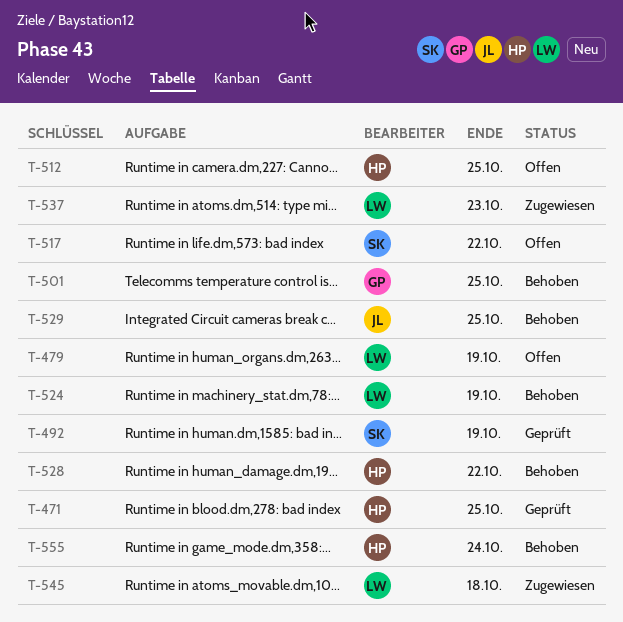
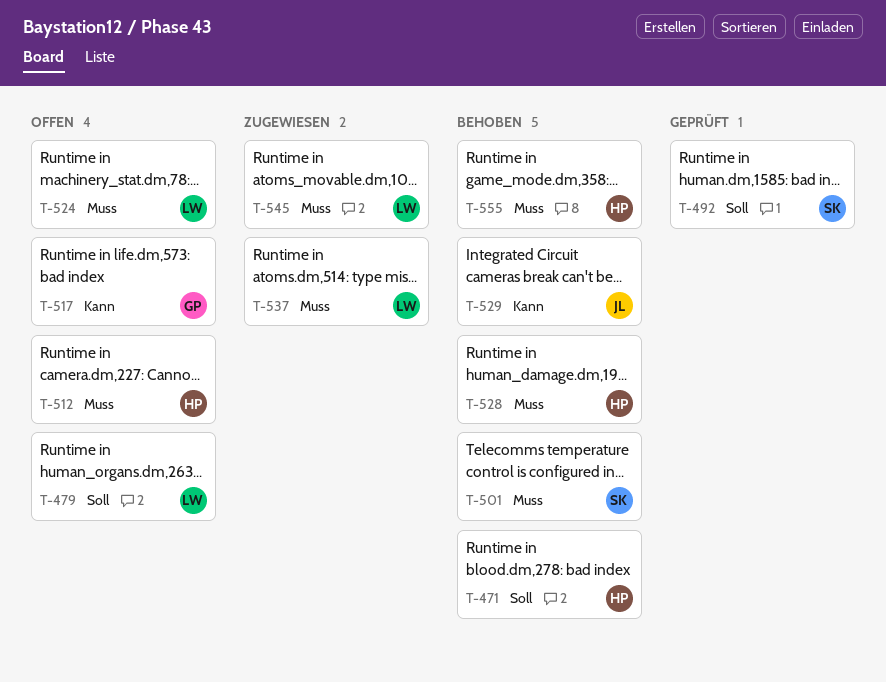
T-471, status: Geprüft -> Behoben
T-501, owner: GP -> SK
T-517, owner: SK -> GP
T-524, status: Behoben -> Offen

